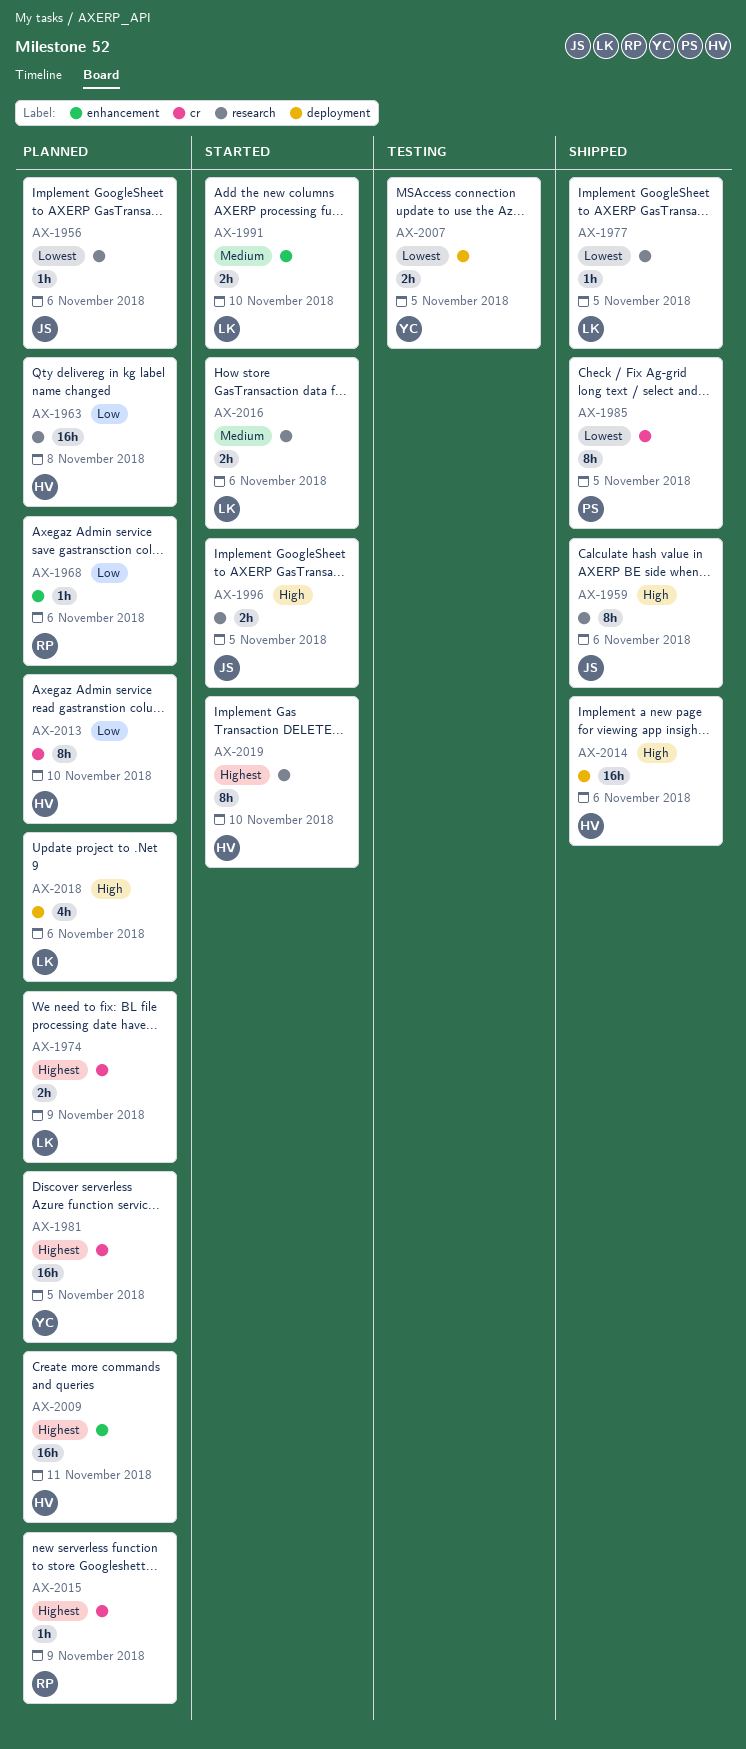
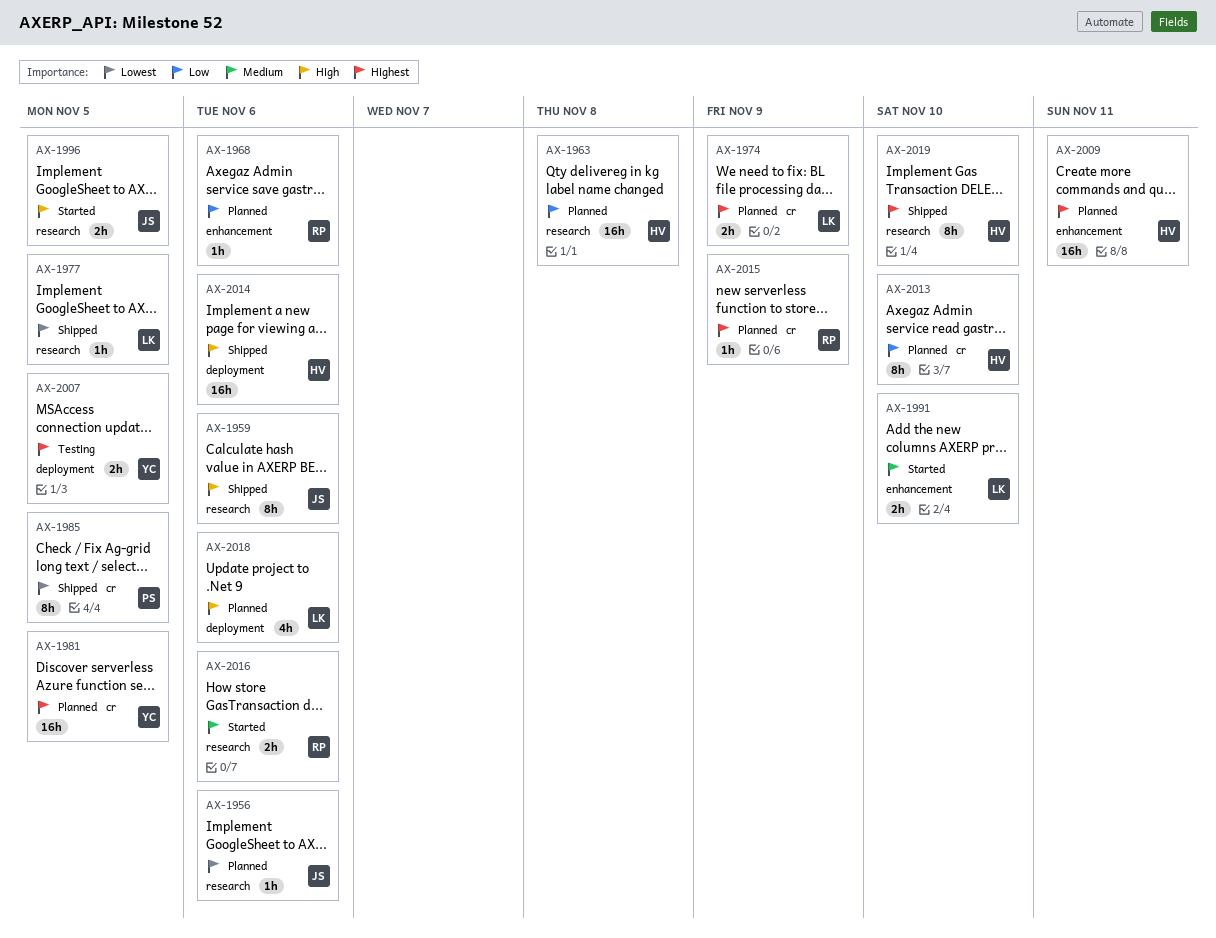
AX-2007, priority: Lowest -> Highest
AX-2016, owner: LK -> RP
AX-2019, status: Started -> Shipped

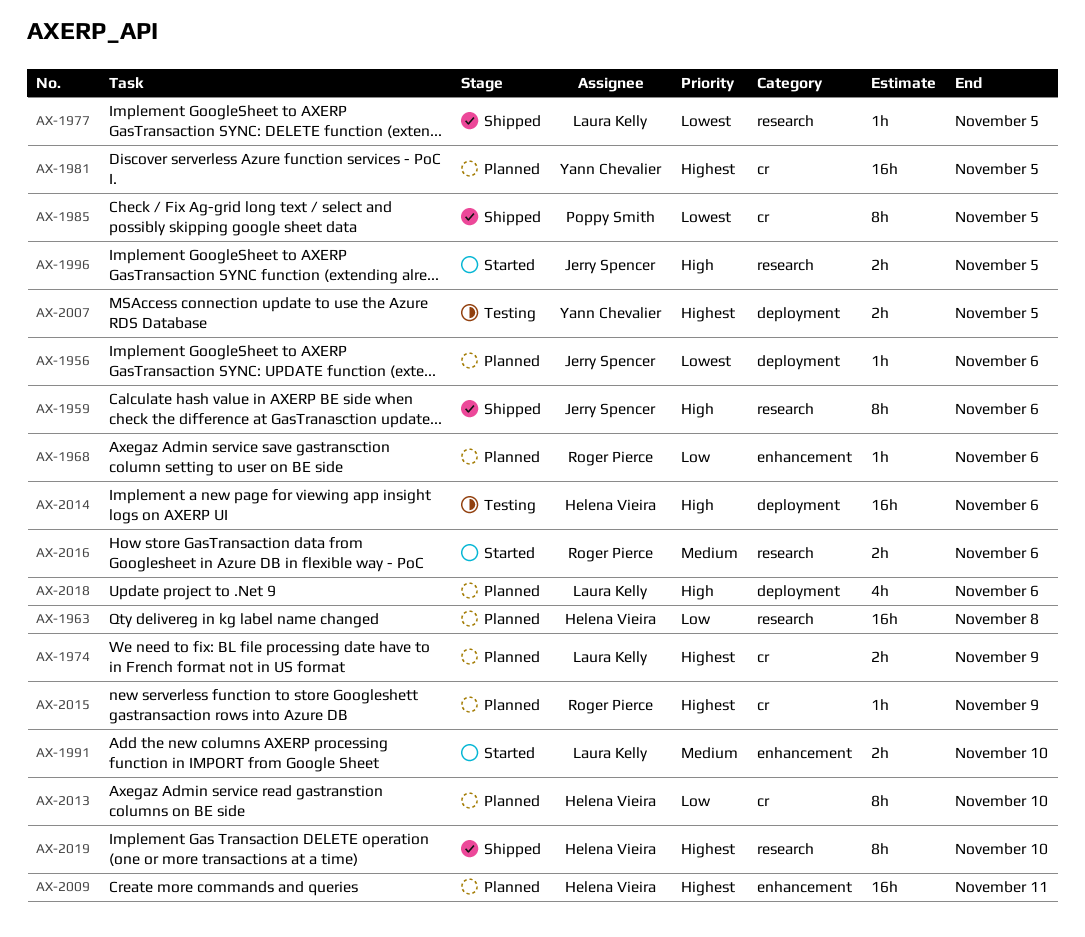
AX-1956, label: research -> deployment
AX-2014, status: Shipped -> Testing

